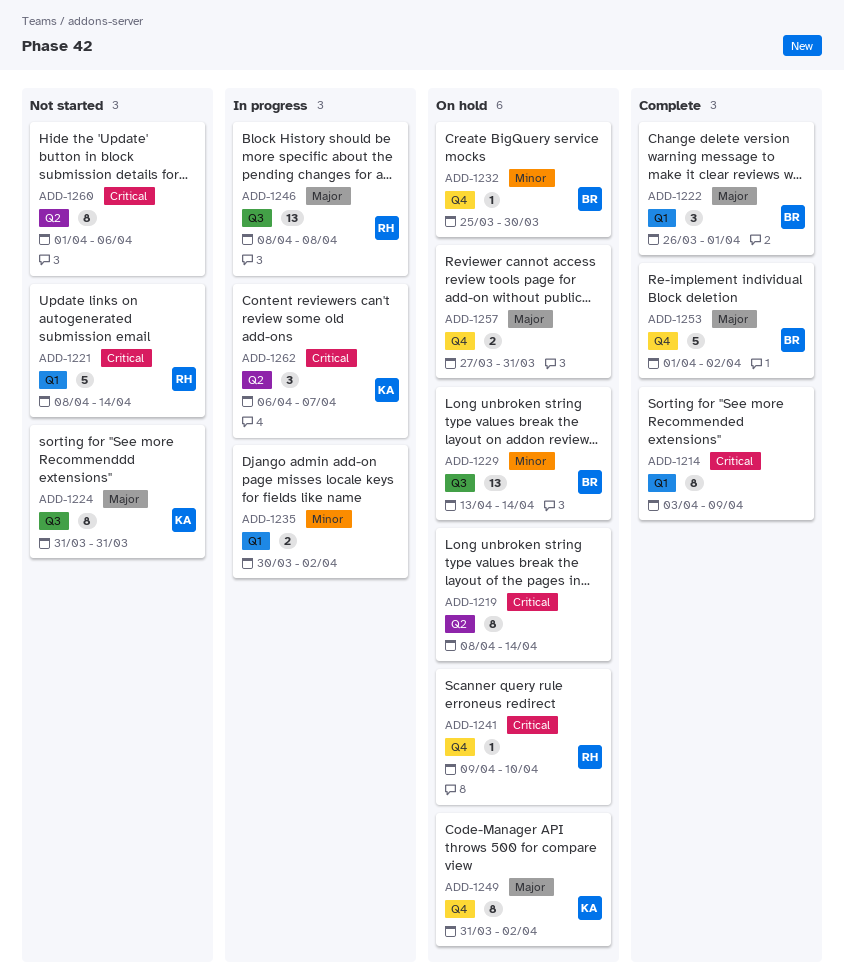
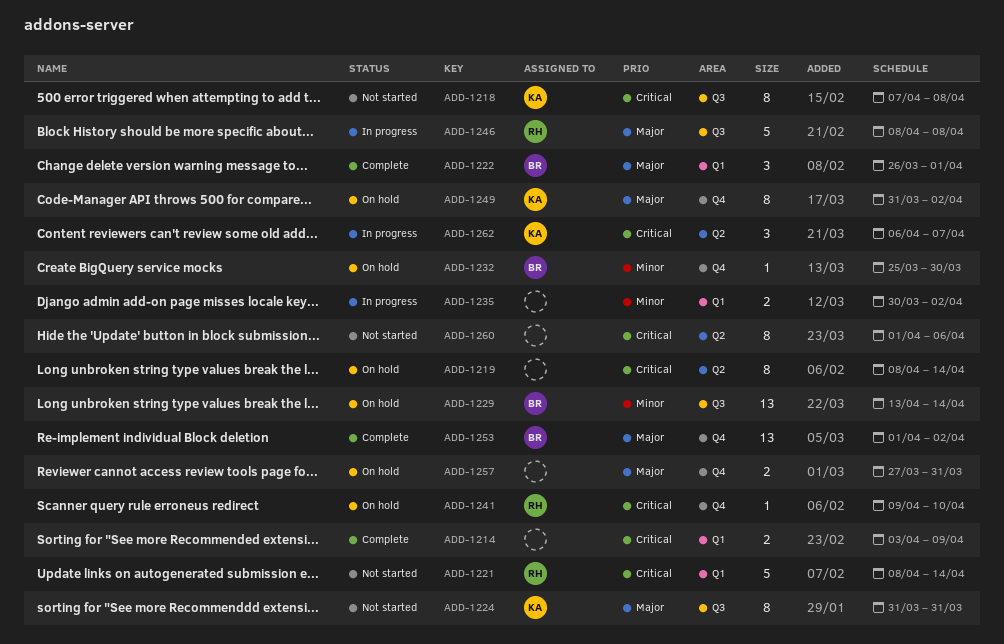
ADD-1214, estimate: 8 -> 2
ADD-1218: none -> present
ADD-1246, estimate: 13 -> 5
ADD-1253, estimate: 5 -> 13

